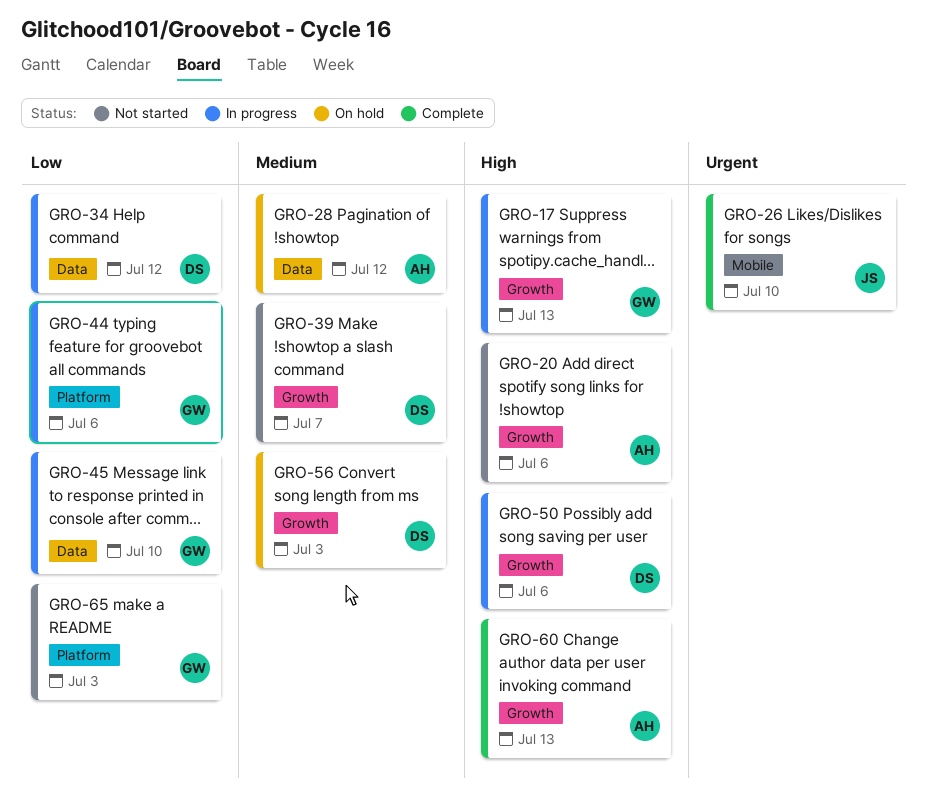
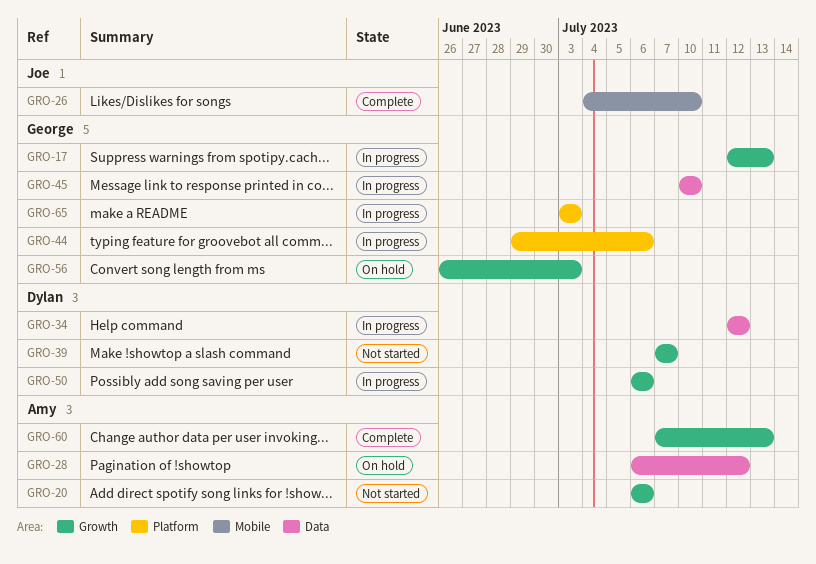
GRO-56, owner: Dylan -> George
GRO-65, status: Not started -> In progress

